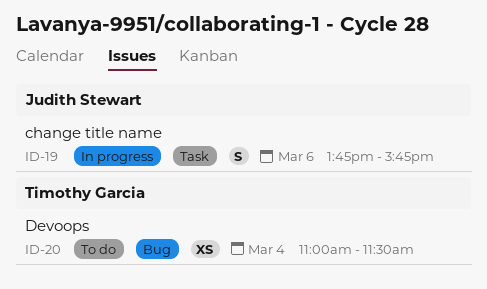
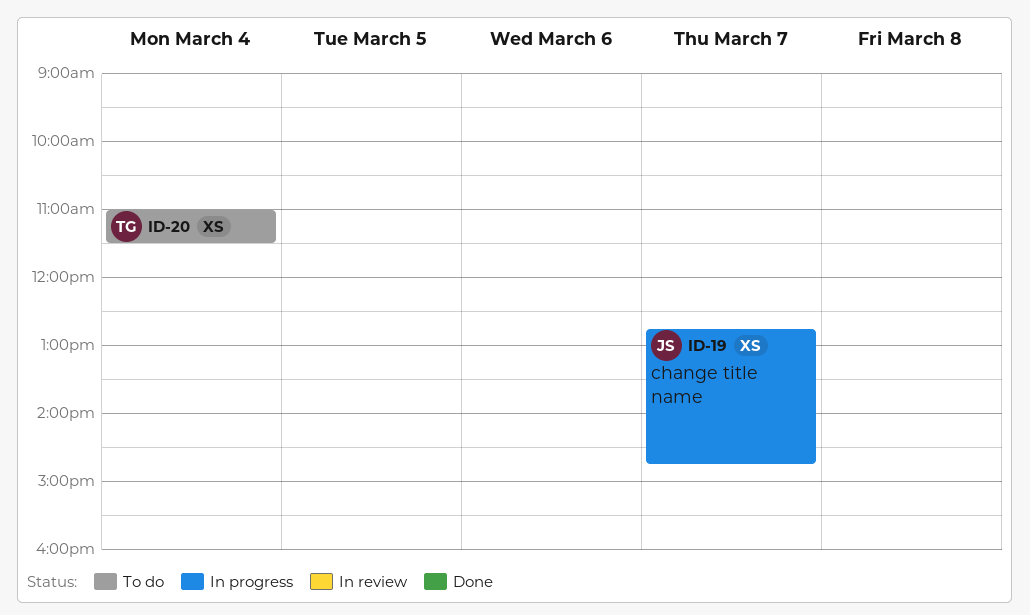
ID-19, estimate: S -> XS
ID-19, day: Mar 6 -> Mar 7
ID-19, begins: 13:45 -> 12:45
ID-19, ends: 15:45 -> 14:45

